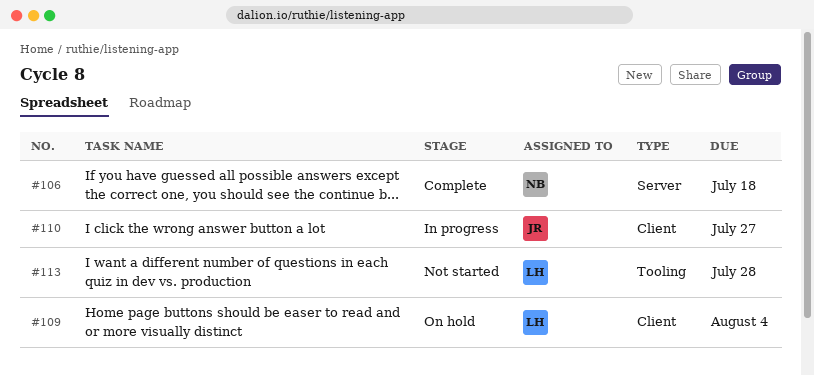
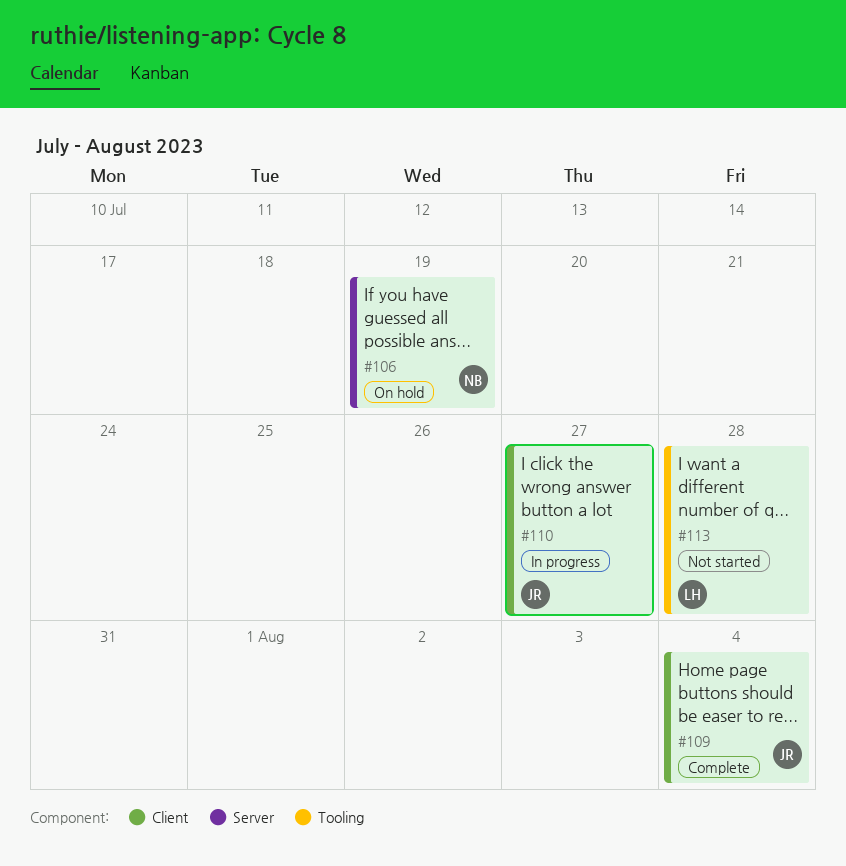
#106, status: Complete -> On hold
#106, due: Jul 18 -> Jul 19
#109, status: On hold -> Complete
#109, owner: LH -> JR

